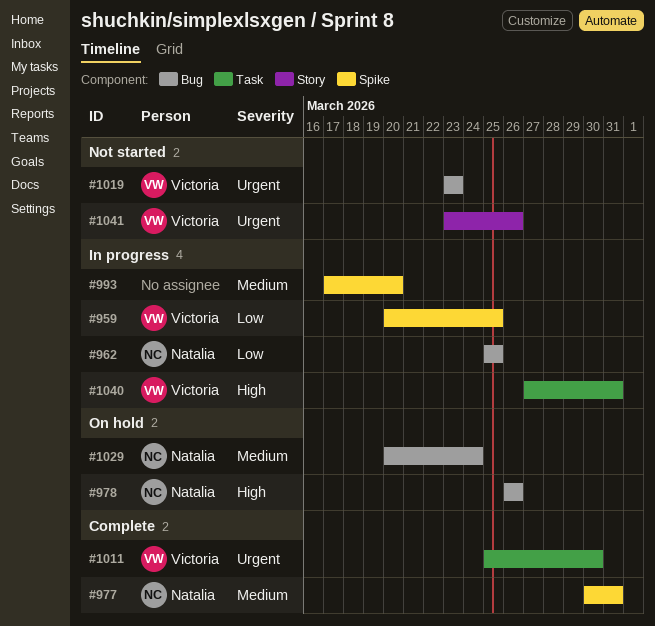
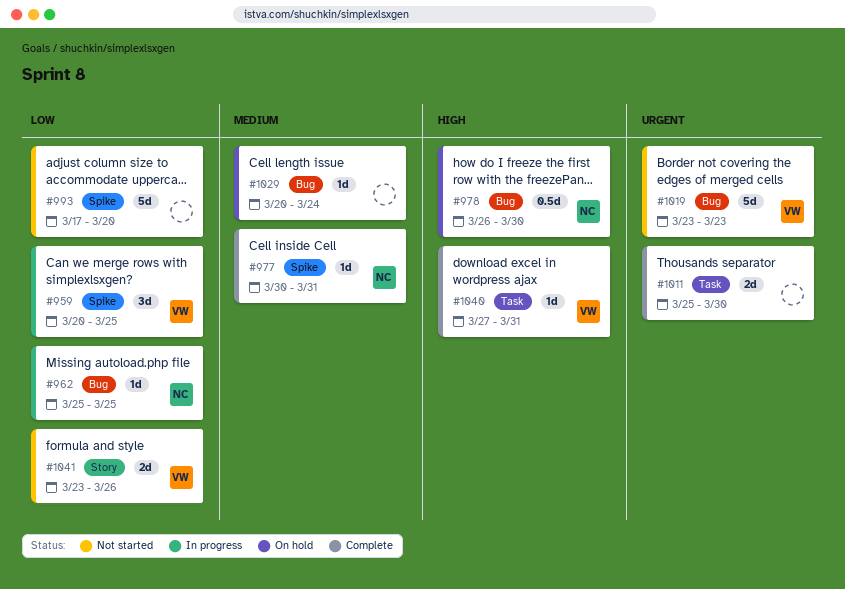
#978, due: Mar 26 -> Mar 30
#993, status: In progress -> Not started
#993, priority: Medium -> Low
#1011, owner: Victoria -> none
#1029, owner: Natalia -> none
#1040, status: In progress -> Complete
#1041, priority: Urgent -> Low

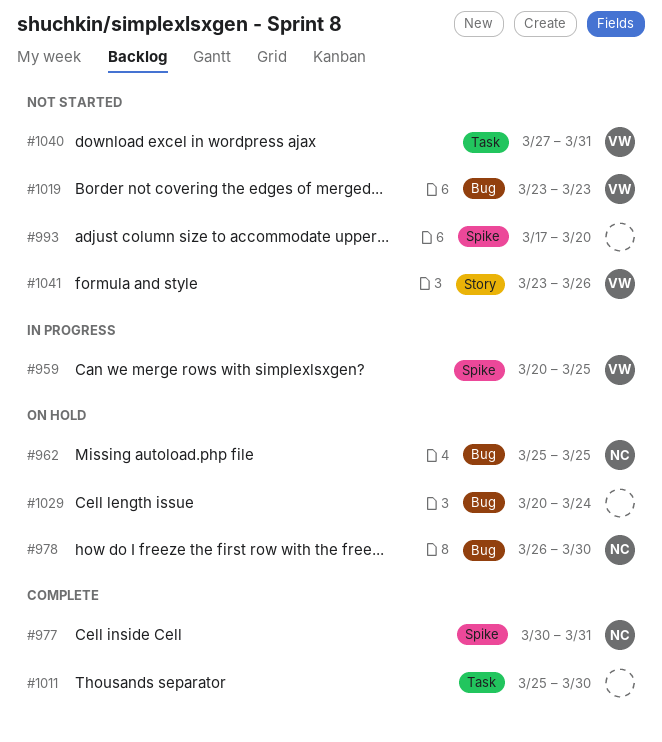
#962, status: In progress -> On hold
#1040, status: Complete -> Not started

